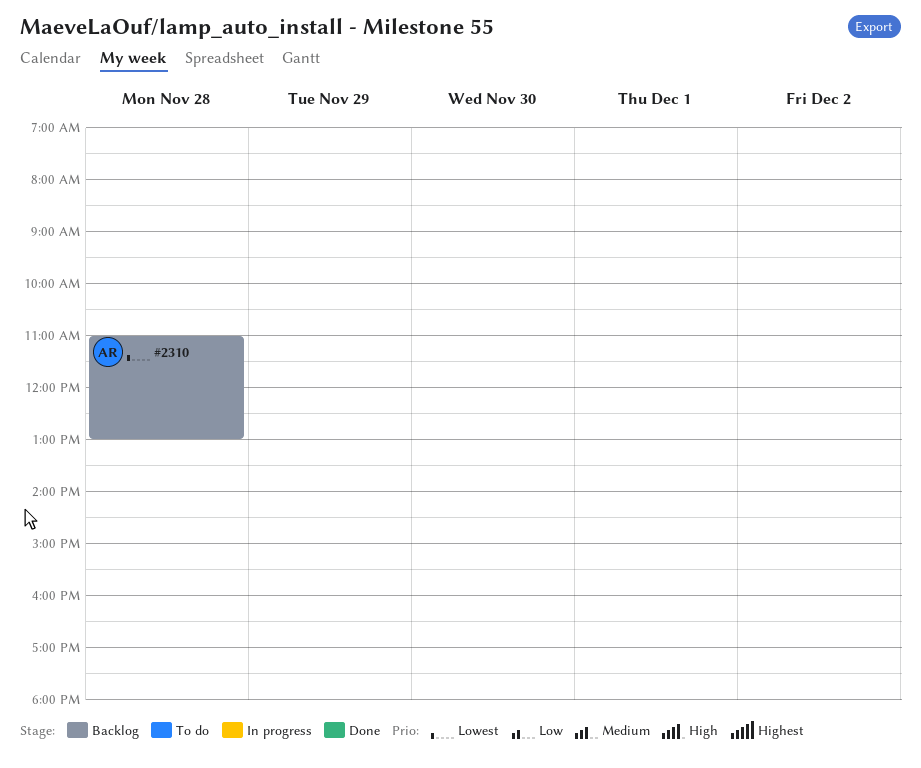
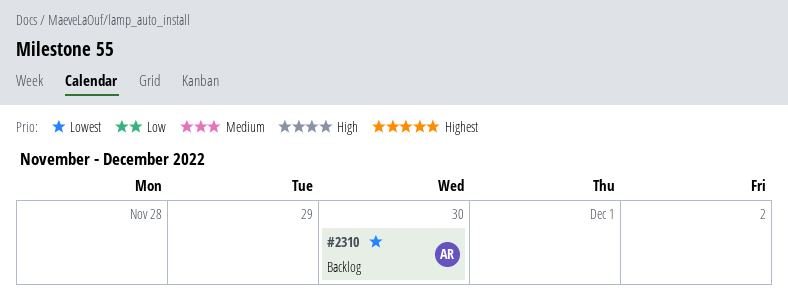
#2310, day: Nov 28 -> Nov 30

